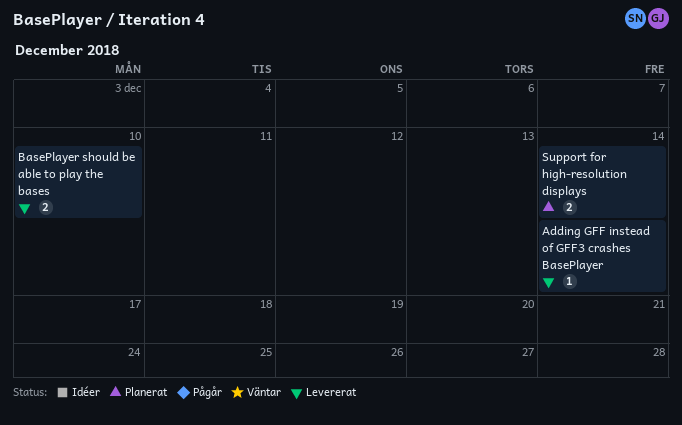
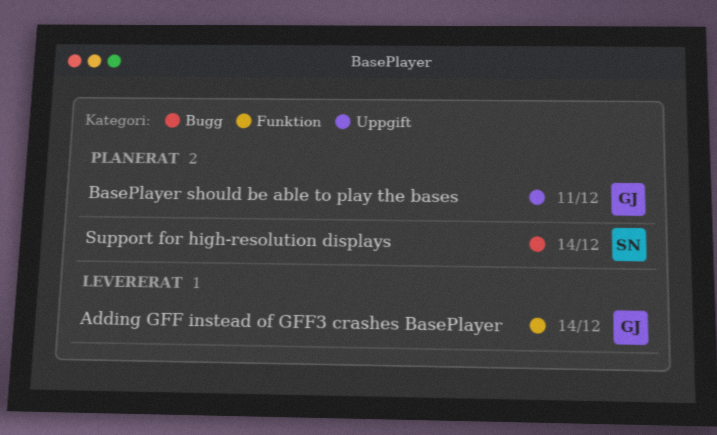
BasePlayer should be able to play the bases, status: Levererat -> Planerat
BasePlayer should be able to play the bases, due: Dec 10 -> Dec 11

